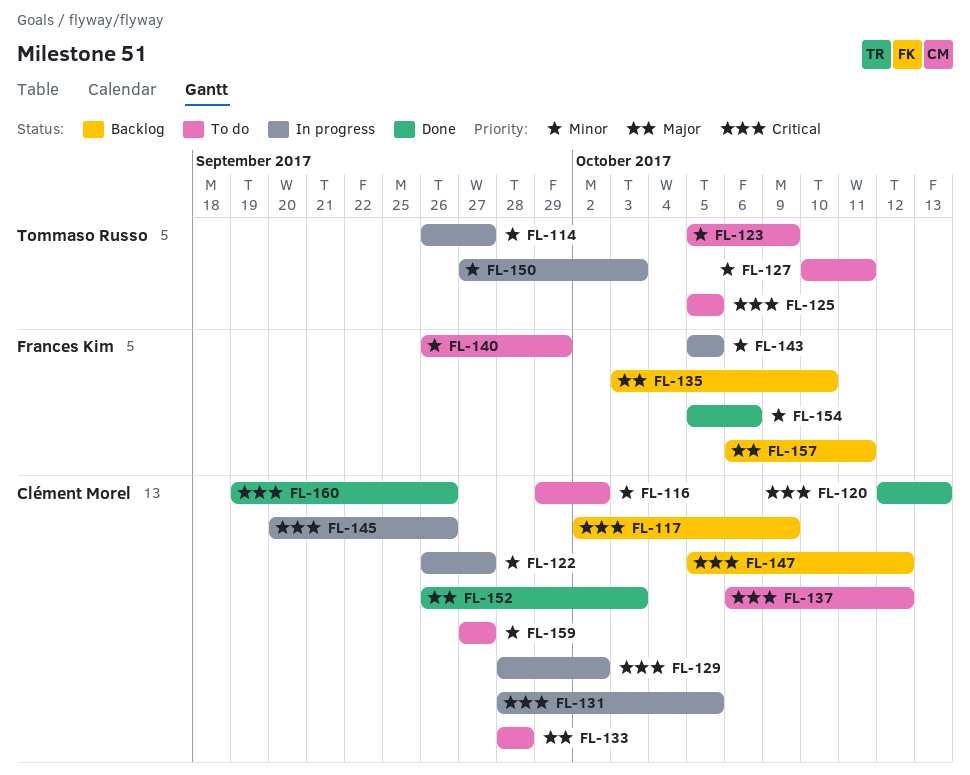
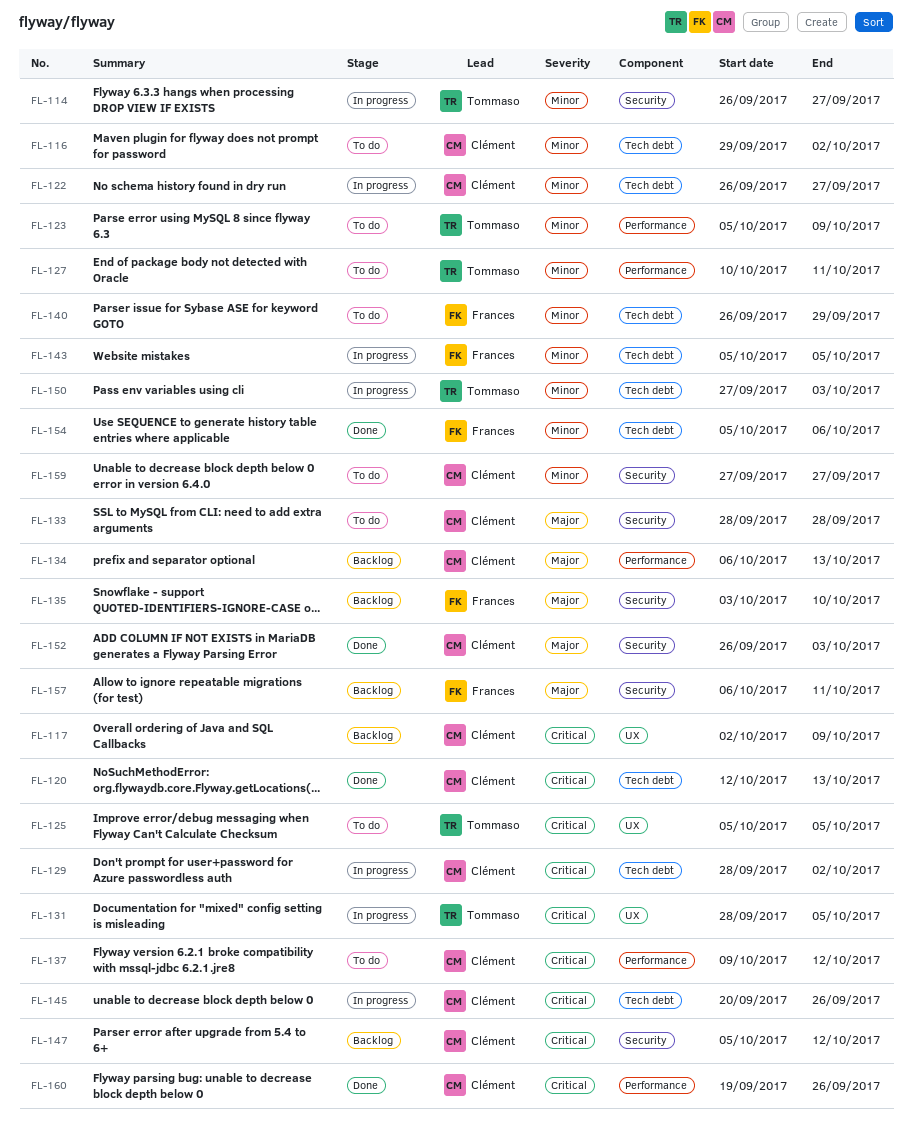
FL-131, owner: Clément Morel -> Tommaso Russo
FL-134: none -> present
FL-137, start: Oct 6 -> Oct 9

